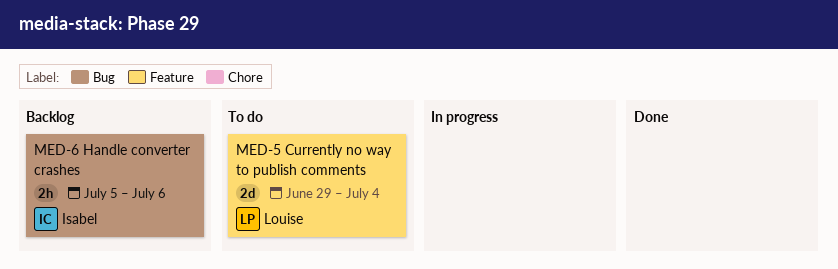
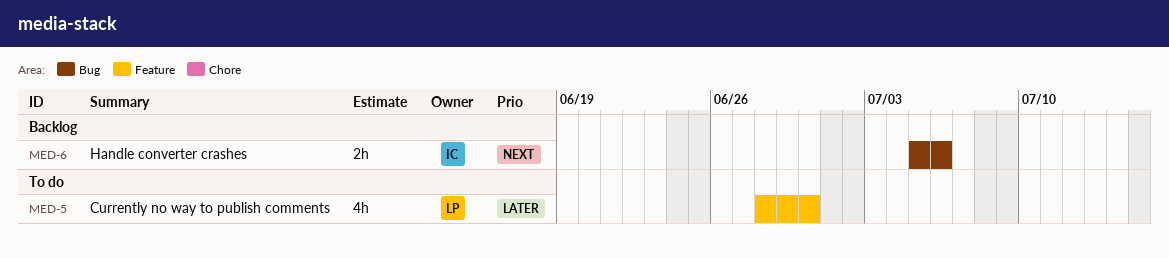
MED-5, estimate: 2d -> 4h
MED-5, start: Jun 29 -> Jun 28
MED-5, due: Jul 4 -> Jun 30

